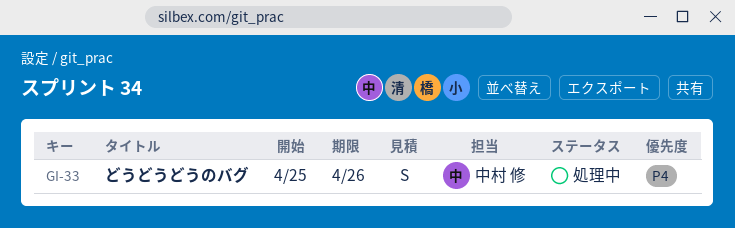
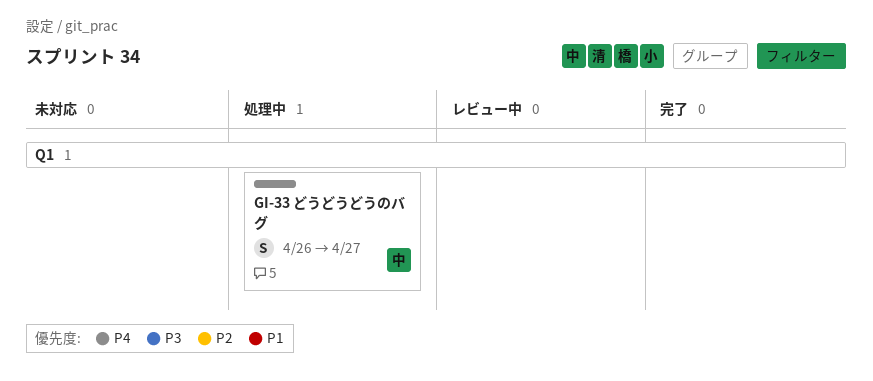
GI-33, start: Apr 25 -> Apr 26
GI-33, due: Apr 26 -> Apr 27

